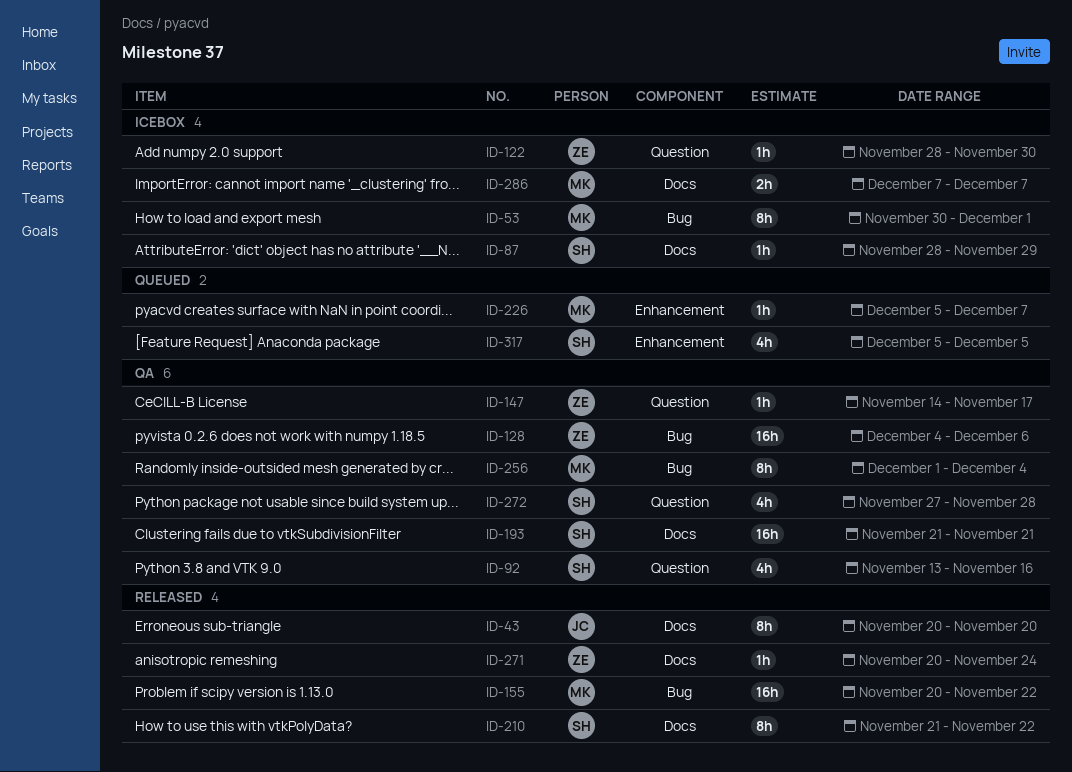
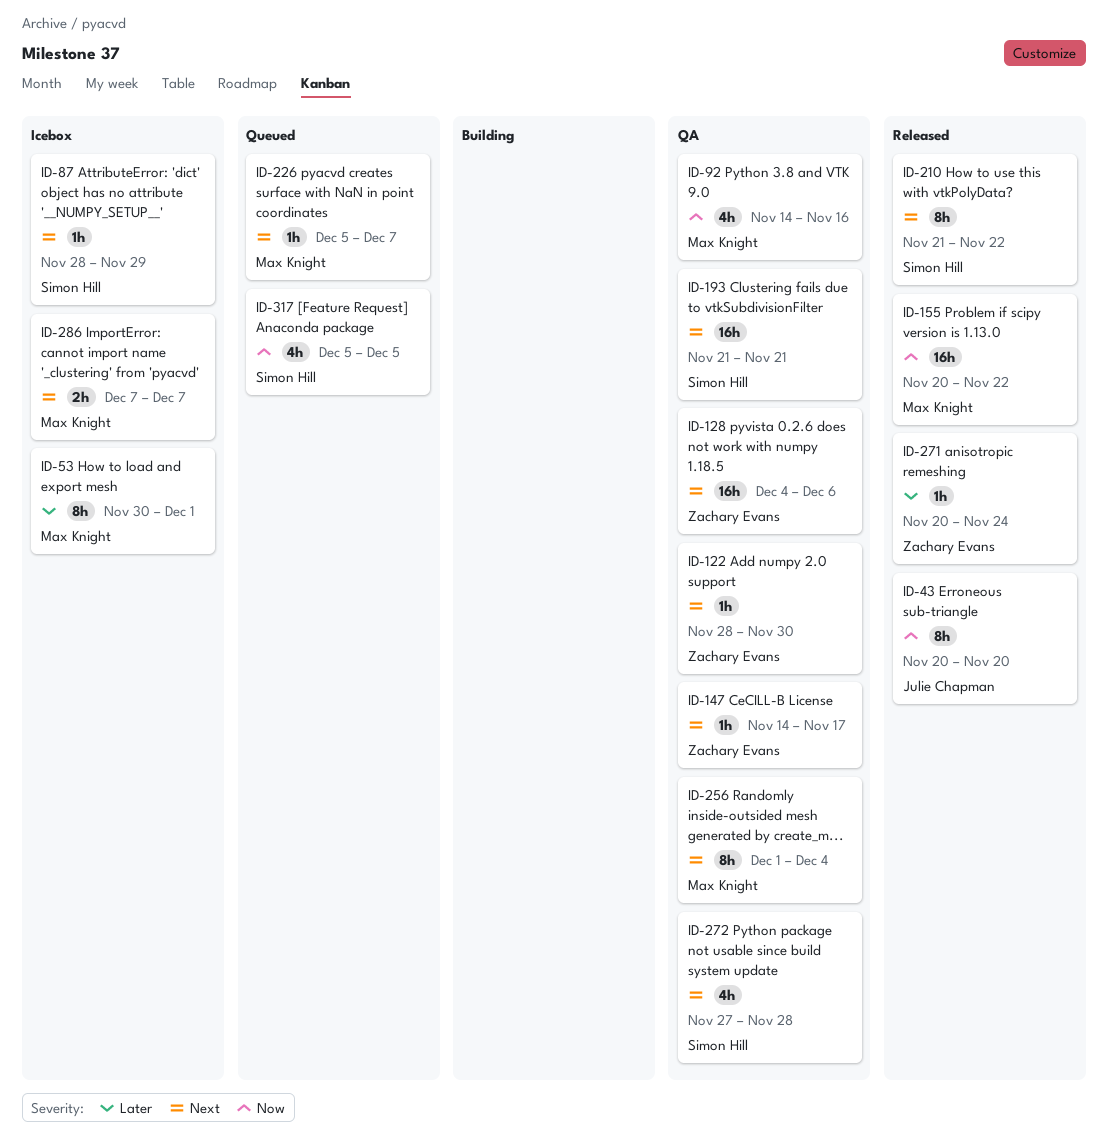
ID-92, owner: Simon Hill -> Max Knight
ID-92, start: Nov 13 -> Nov 14
ID-122, status: Icebox -> QA

